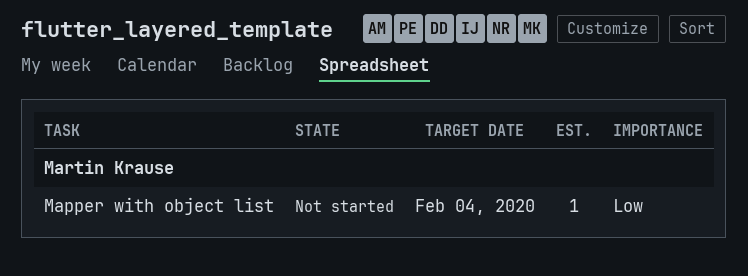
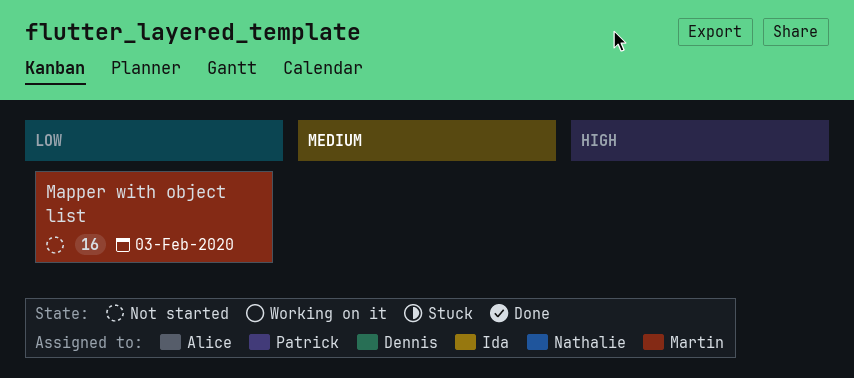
Mapper with object list, estimate: 1 -> 16
Mapper with object list, due: Feb 4 -> Feb 3

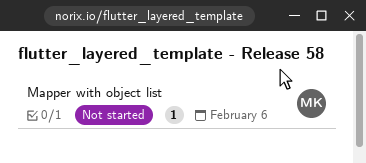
Mapper with object list, estimate: 16 -> 1
Mapper with object list, due: Feb 3 -> Feb 6

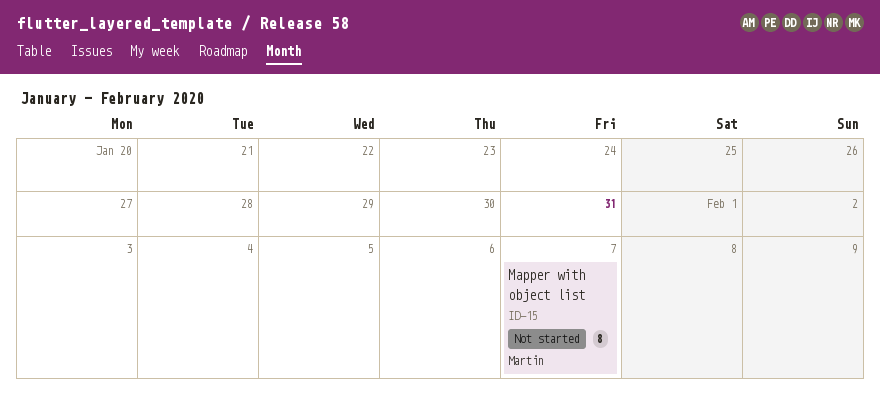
Mapper with object list, estimate: 1 -> 8
Mapper with object list, due: Feb 6 -> Feb 7

